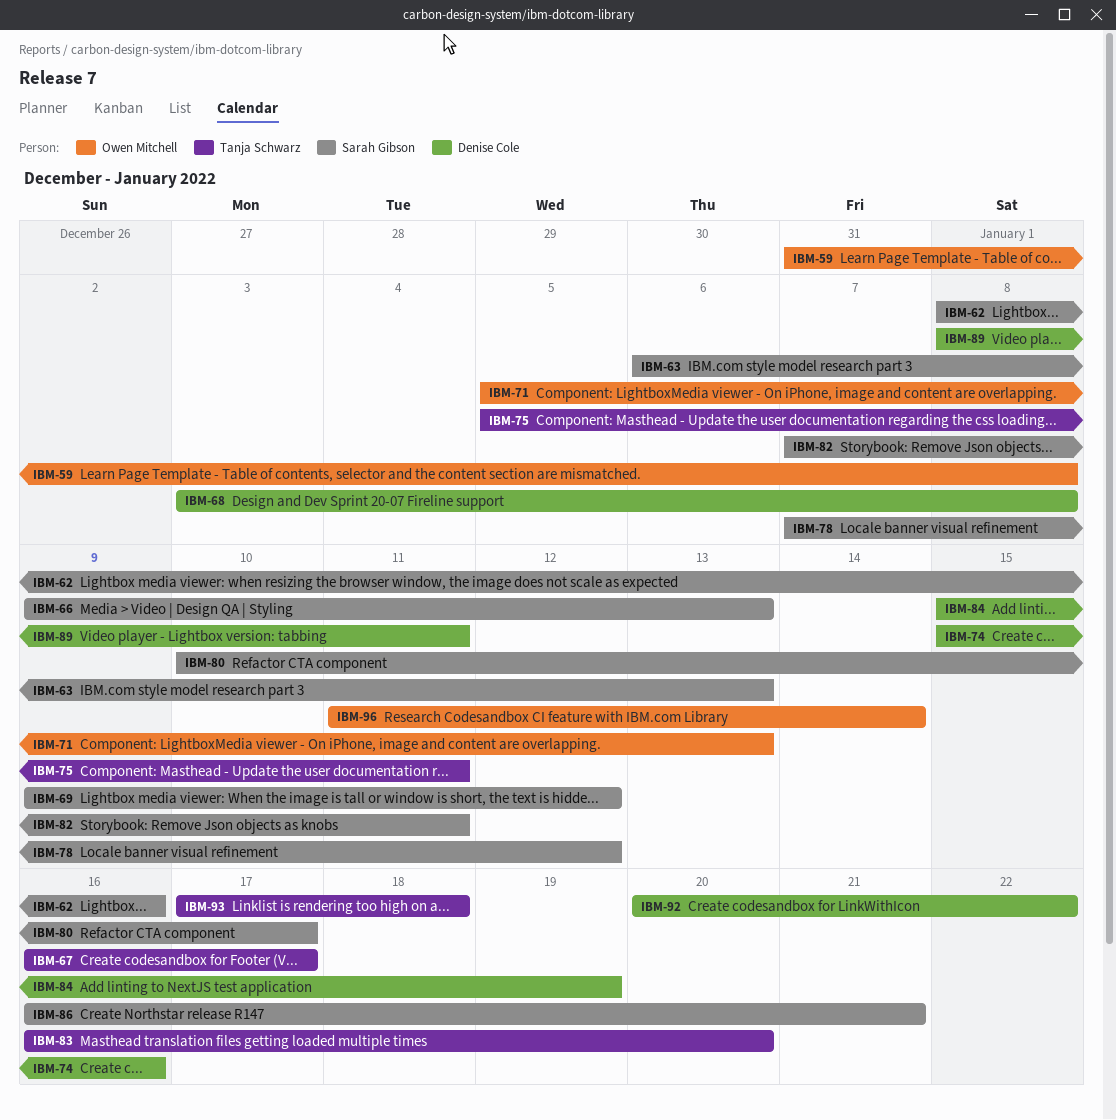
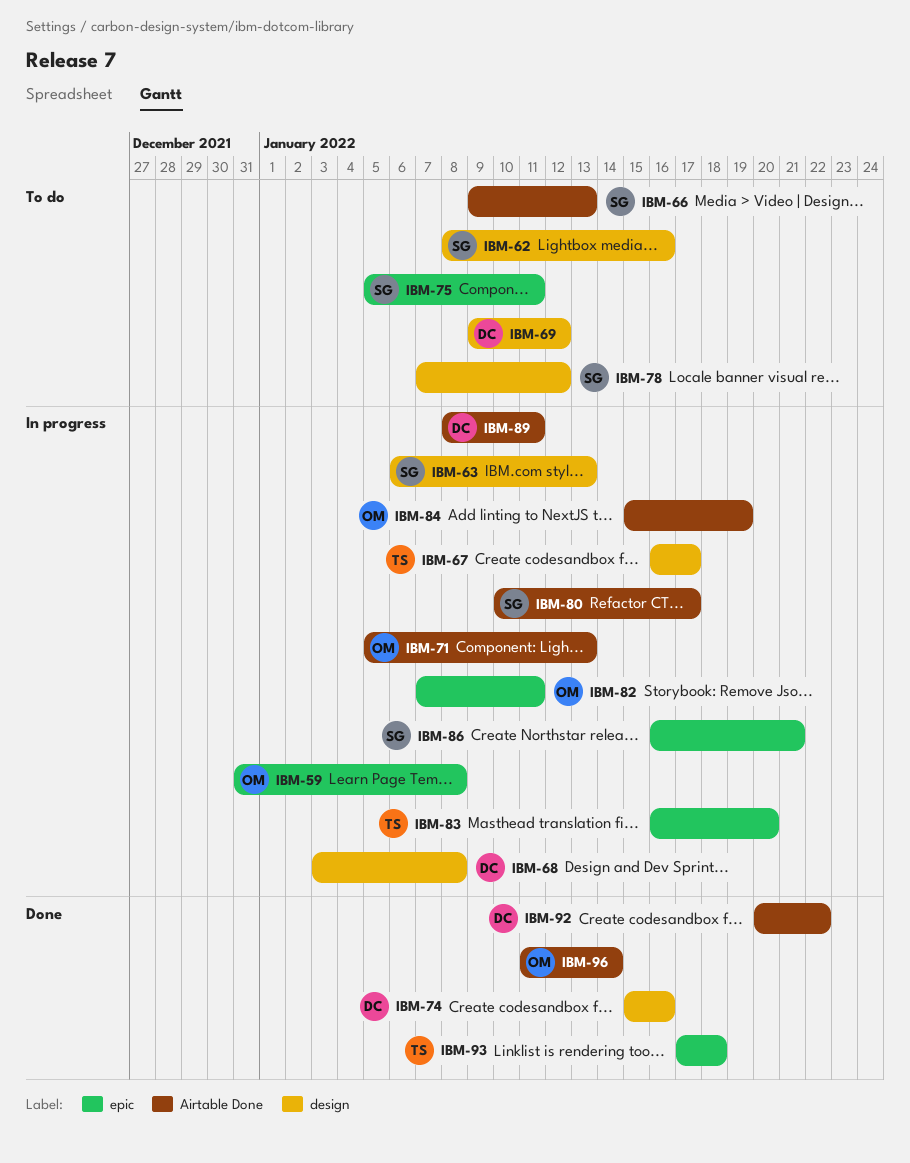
IBM-69, owner: Sarah Gibson -> Denise Cole
IBM-75, owner: Tanja Schwarz -> Sarah Gibson
IBM-82, owner: Sarah Gibson -> Owen Mitchell
IBM-84, owner: Denise Cole -> Owen Mitchell

